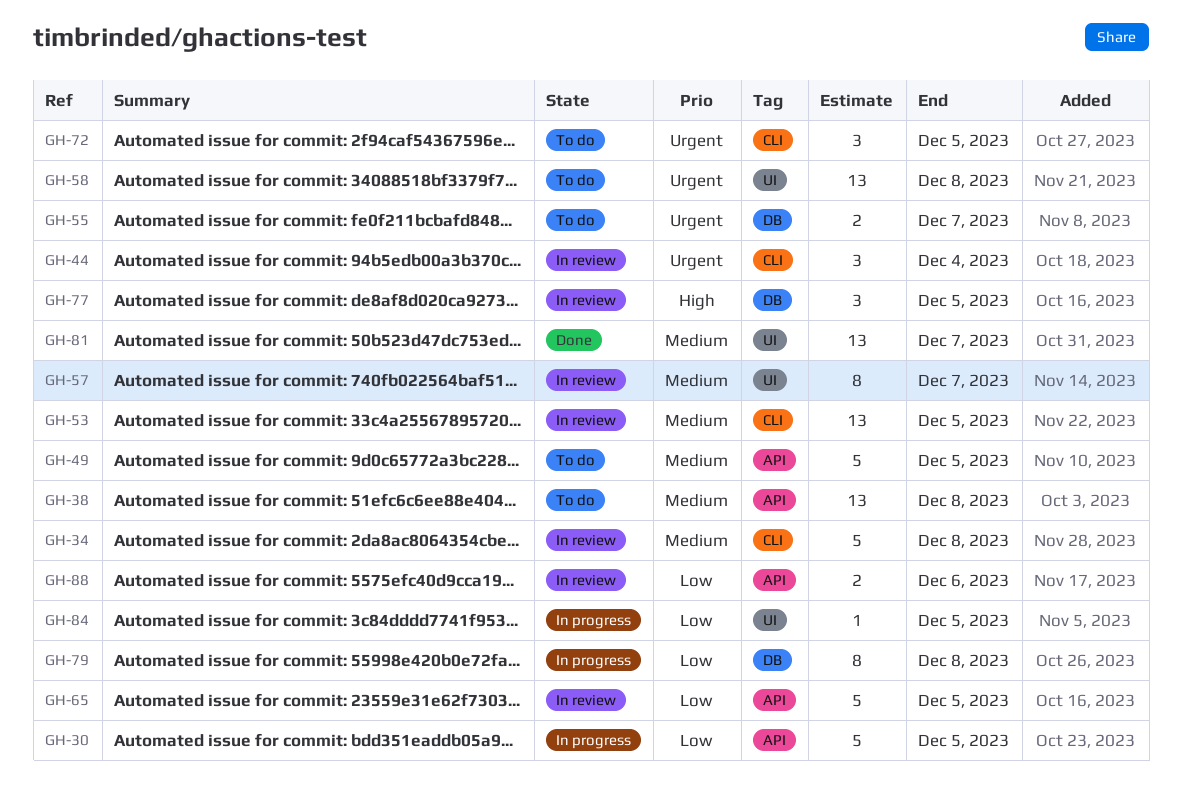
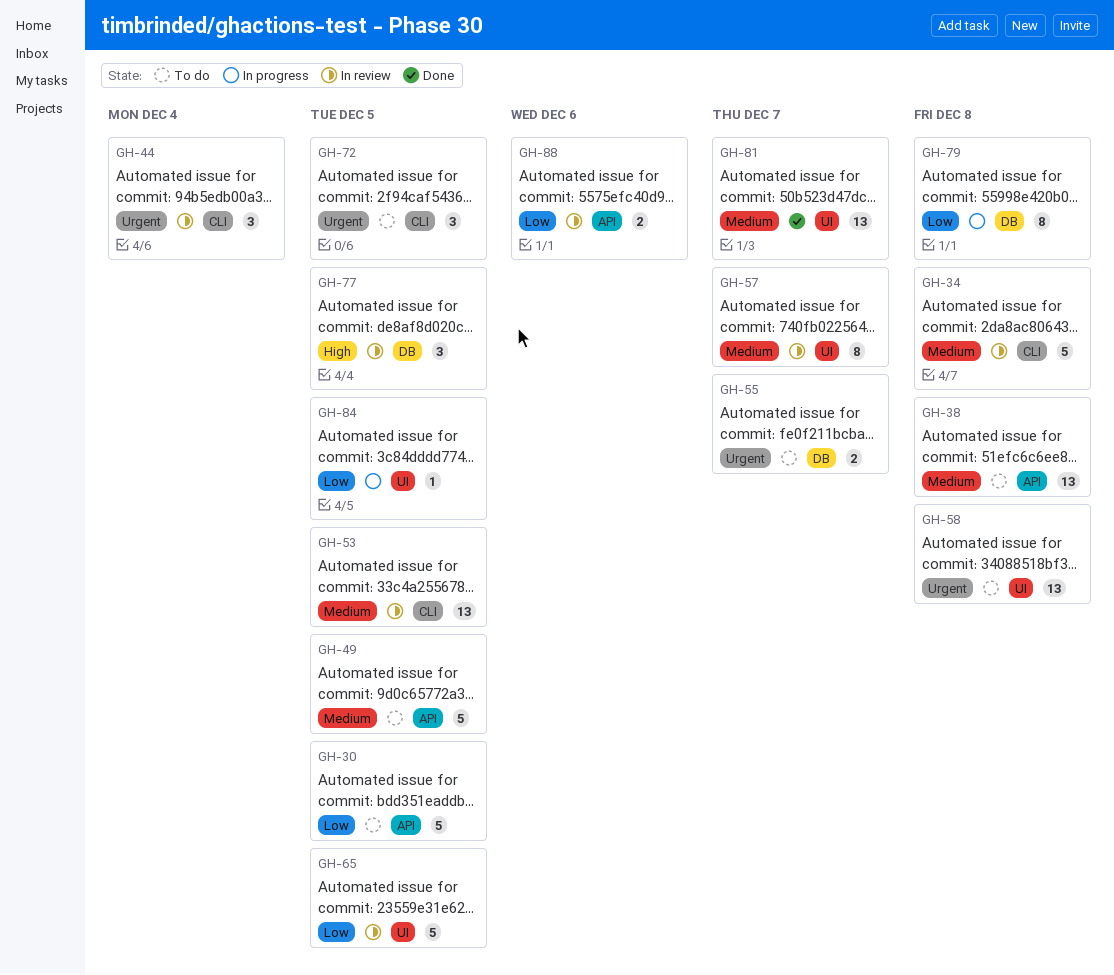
GH-30, status: In progress -> To do
GH-65, label: API -> UI

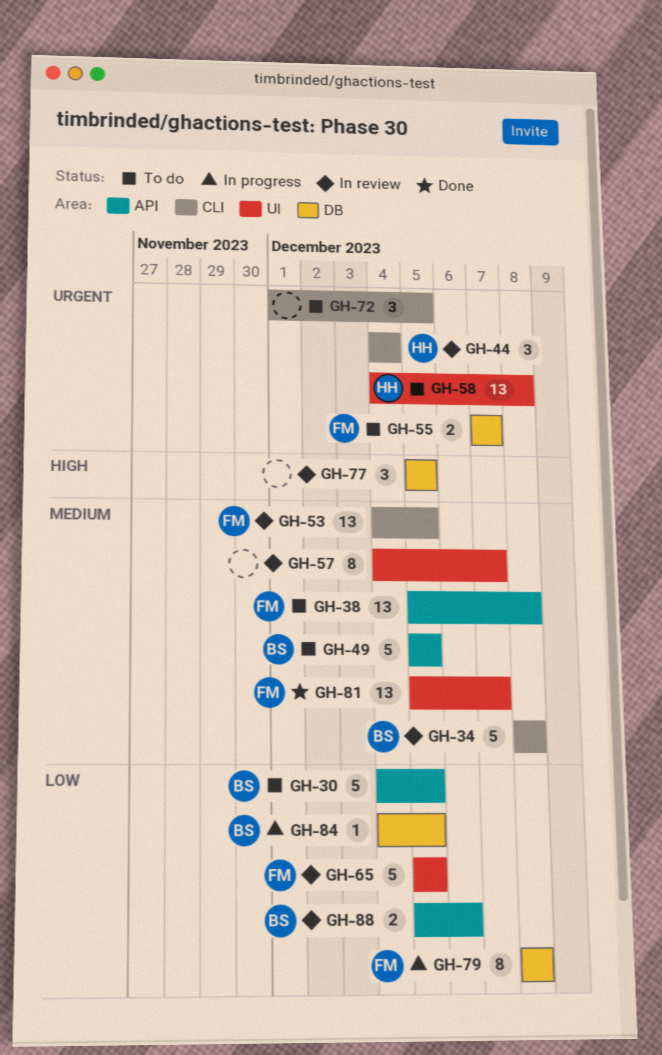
GH-84, label: UI -> DB

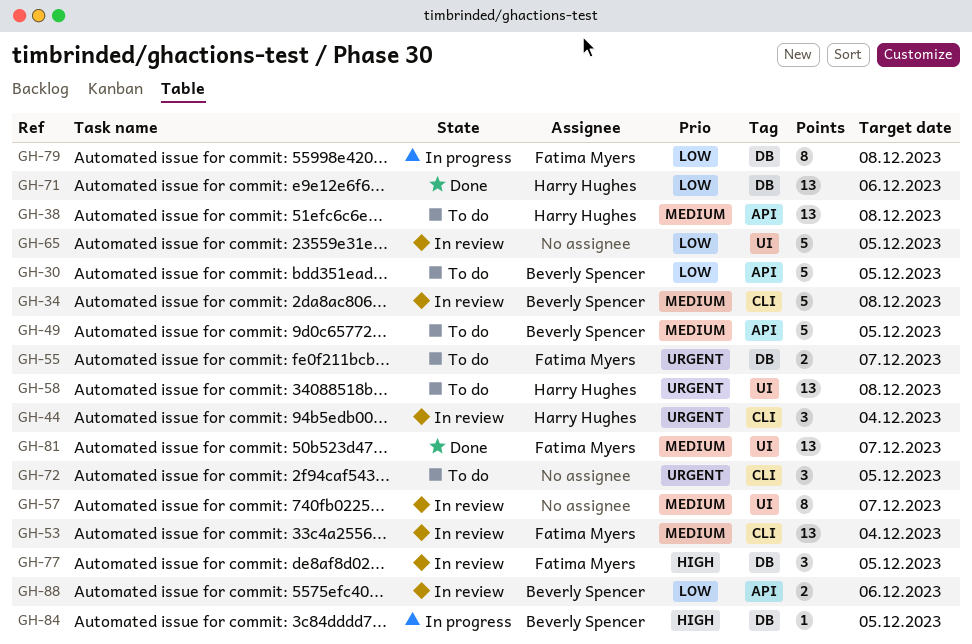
GH-38, owner: Fatima Myers -> Harry Hughes
GH-53, due: Dec 5 -> Dec 4
GH-65, owner: Fatima Myers -> none
GH-71: none -> present
GH-77, owner: none -> Fatima Myers
GH-84, priority: Low -> High

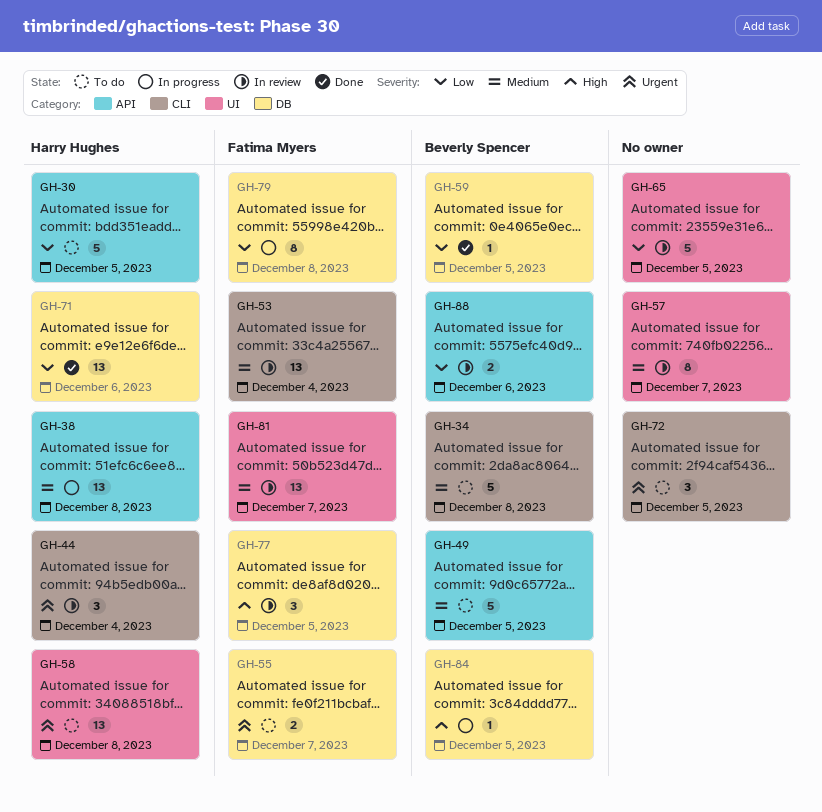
GH-30, owner: Beverly Spencer -> Harry Hughes
GH-34, status: In review -> To do
GH-38, status: To do -> In progress
GH-59: none -> present
GH-81, status: Done -> In review

